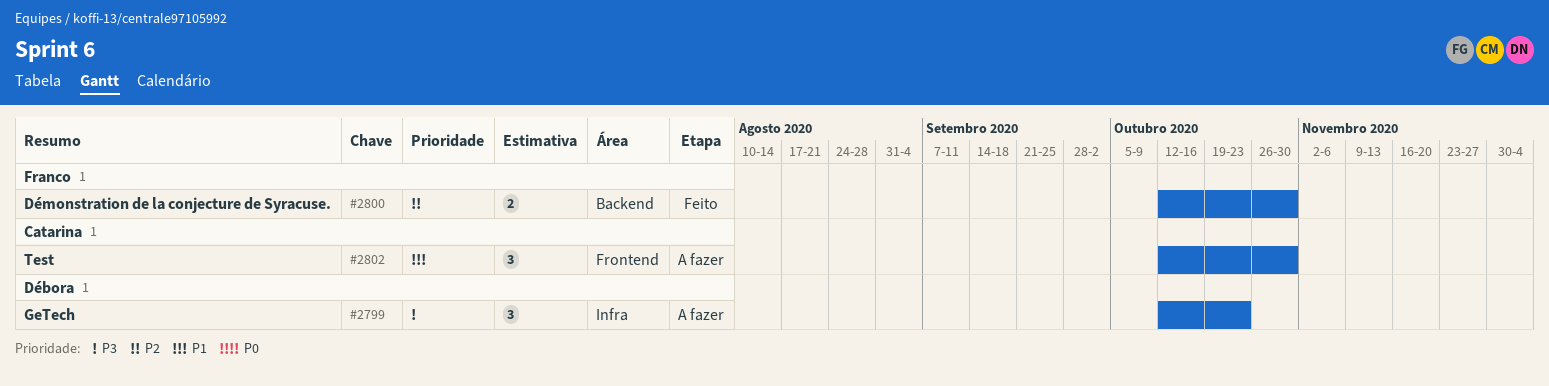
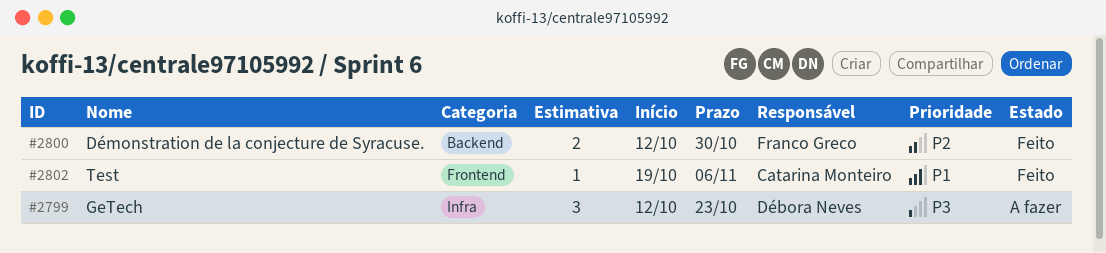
#2802, status: A fazer -> Feito
#2802, estimate: 3 -> 1
#2802, start: Oct 12 -> Oct 19
#2802, due: Oct 30 -> Nov 6

